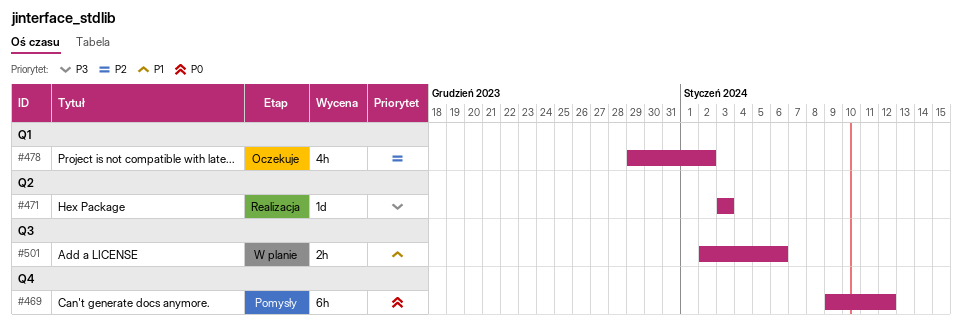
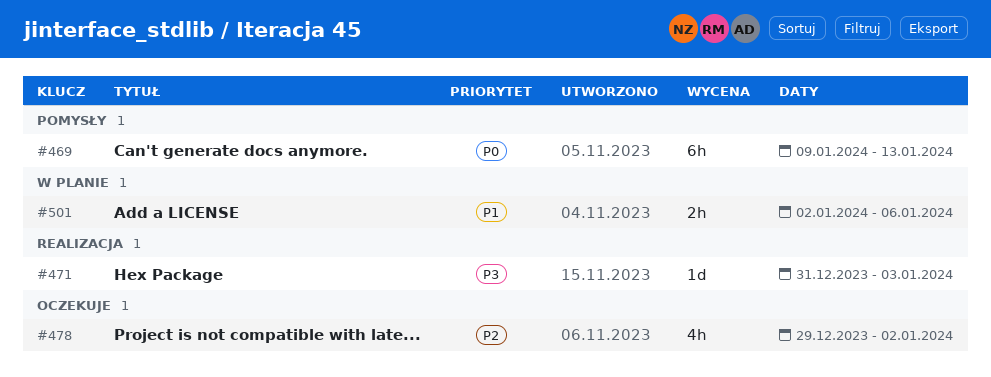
#469, due: Jan 12 -> Jan 13
#471, start: Jan 3 -> Dec 31

